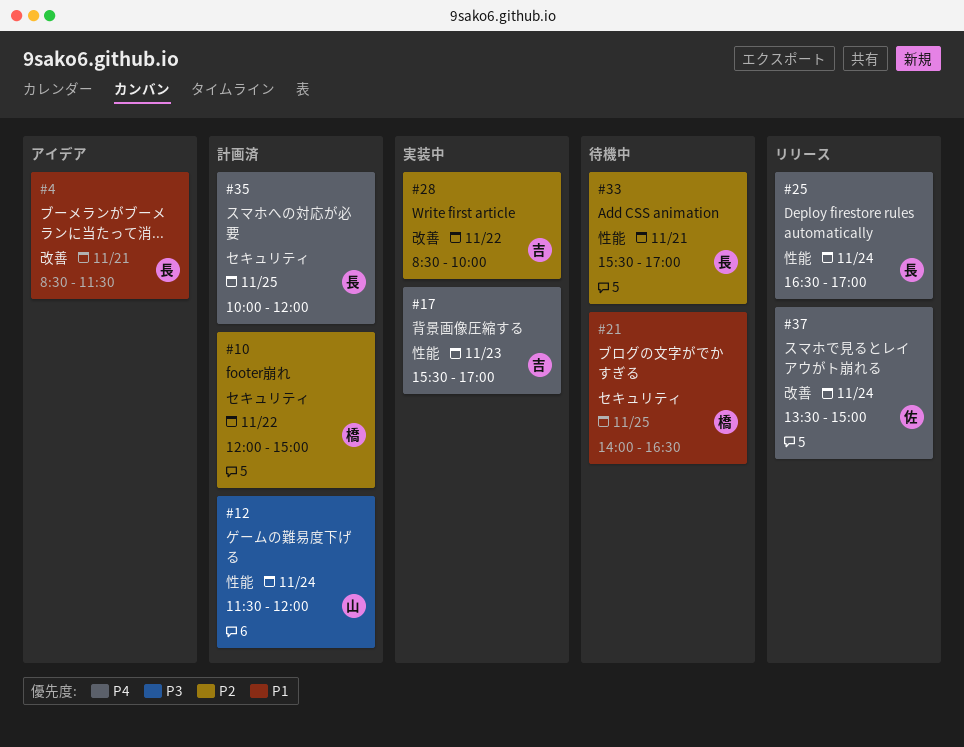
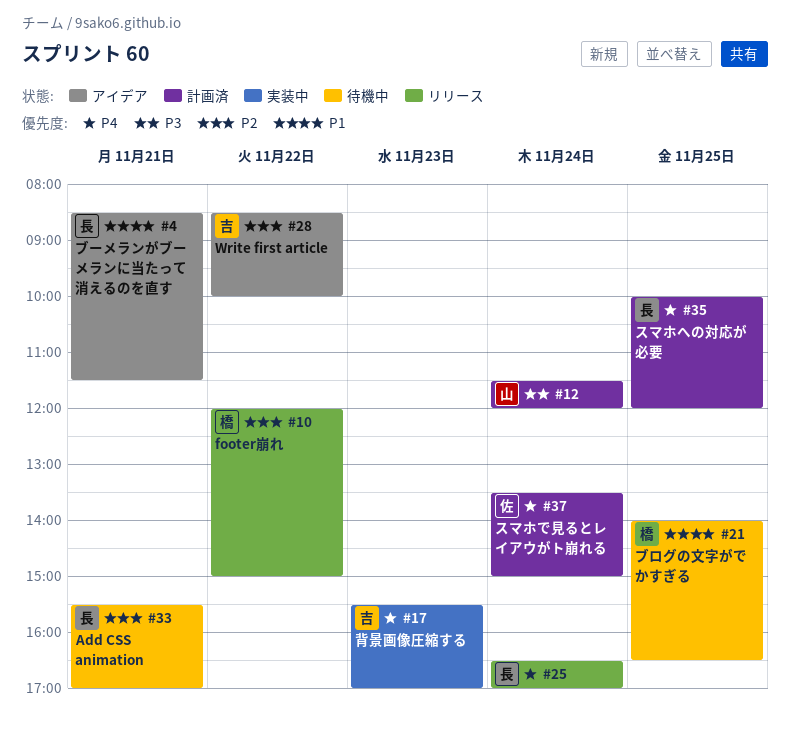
#10, status: 計画済 -> リリース
#28, status: 実装中 -> アイデア
#37, status: リリース -> 計画済

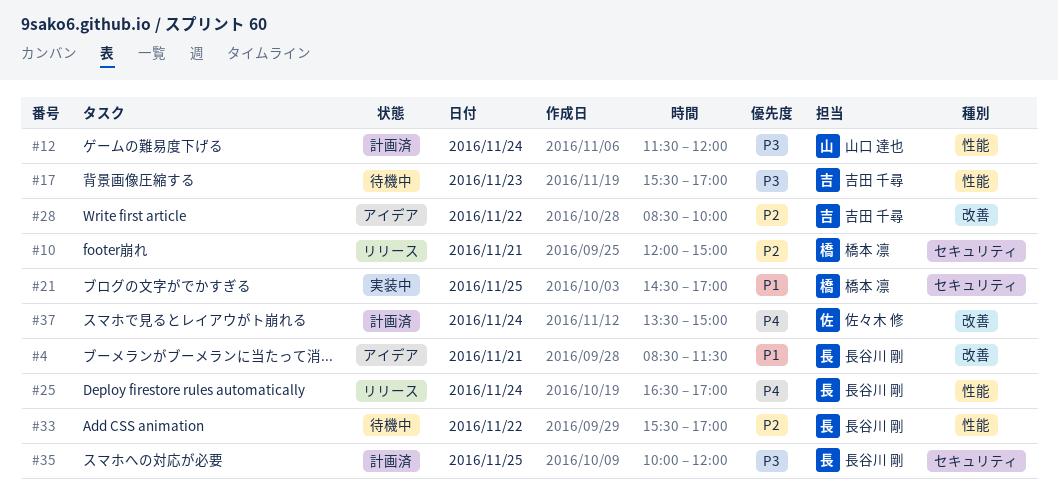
#10, day: Nov 22 -> Nov 21
#17, status: 実装中 -> 待機中
#17, priority: P4 -> P3
#21, status: 待機中 -> 実装中
#21, begins: 14:00 -> 14:30
#21, ends: 16:30 -> 17:00
#33, day: Nov 21 -> Nov 22
#35, priority: P4 -> P3

